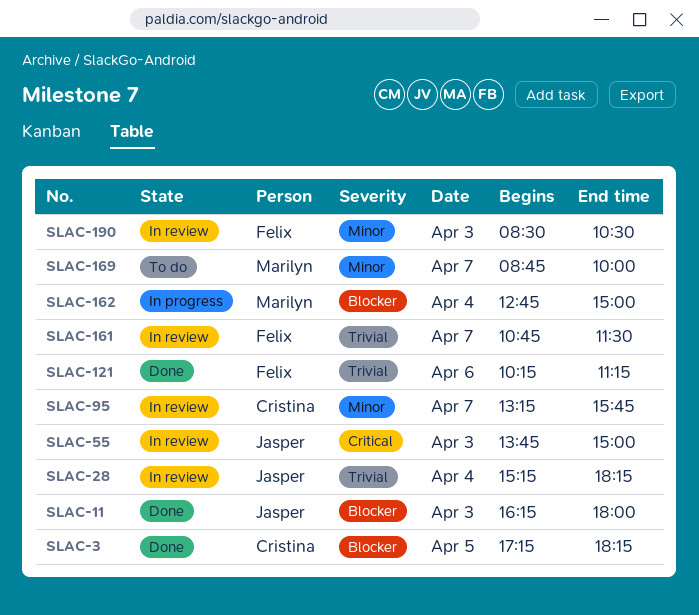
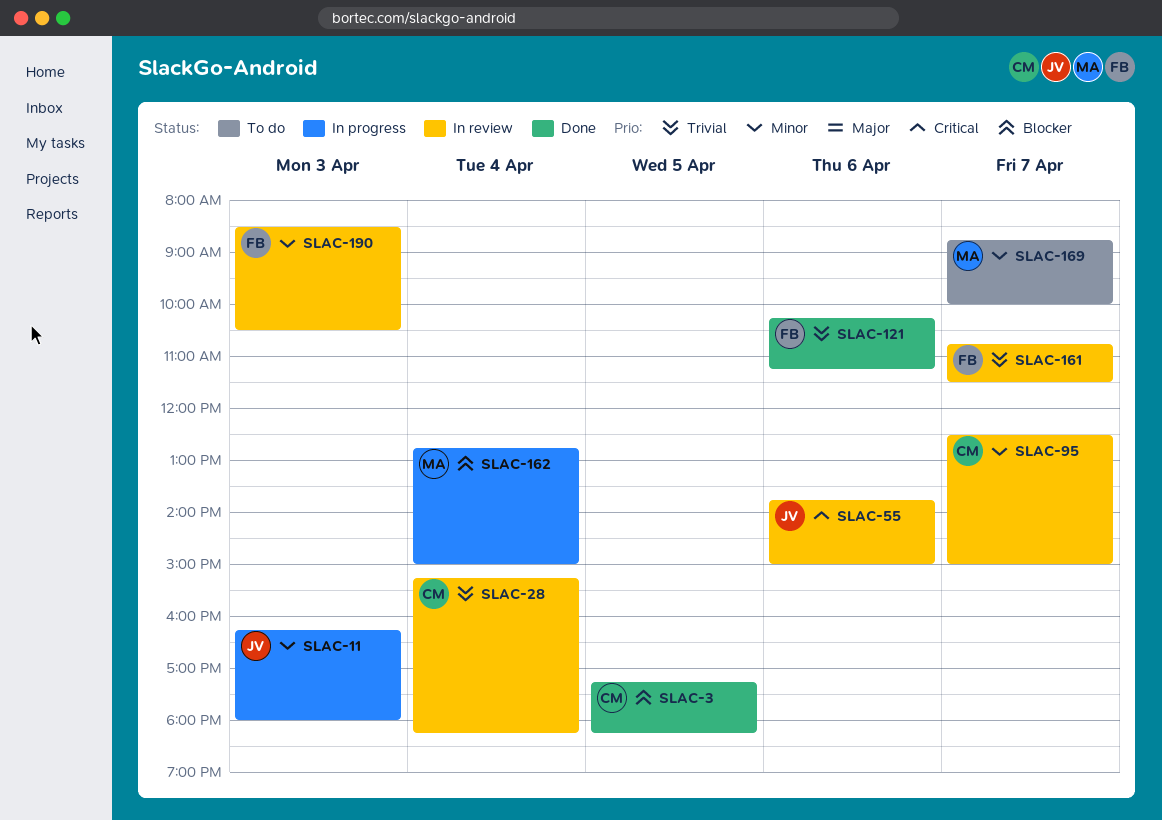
SLAC-11, status: Done -> In progress
SLAC-11, priority: Blocker -> Minor
SLAC-28, owner: Jasper -> Cristina
SLAC-55, day: Apr 3 -> Apr 6
SLAC-95, begins: 13:15 -> 12:30
SLAC-95, ends: 15:45 -> 15:00

